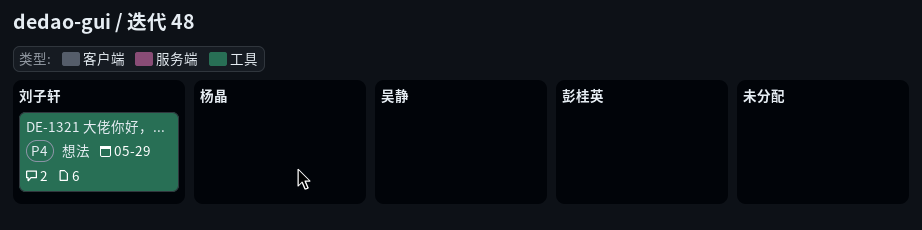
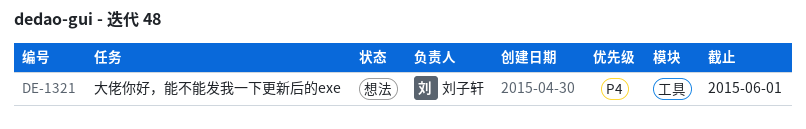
DE-1321, due: May 29 -> Jun 1

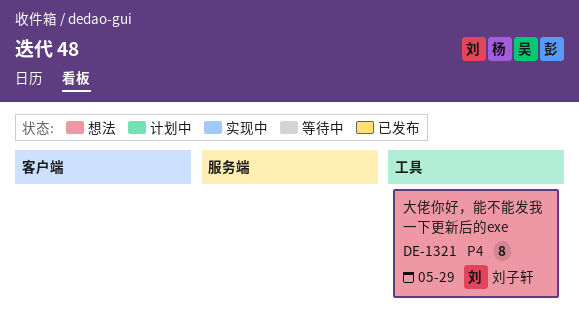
DE-1321, due: Jun 1 -> May 29

